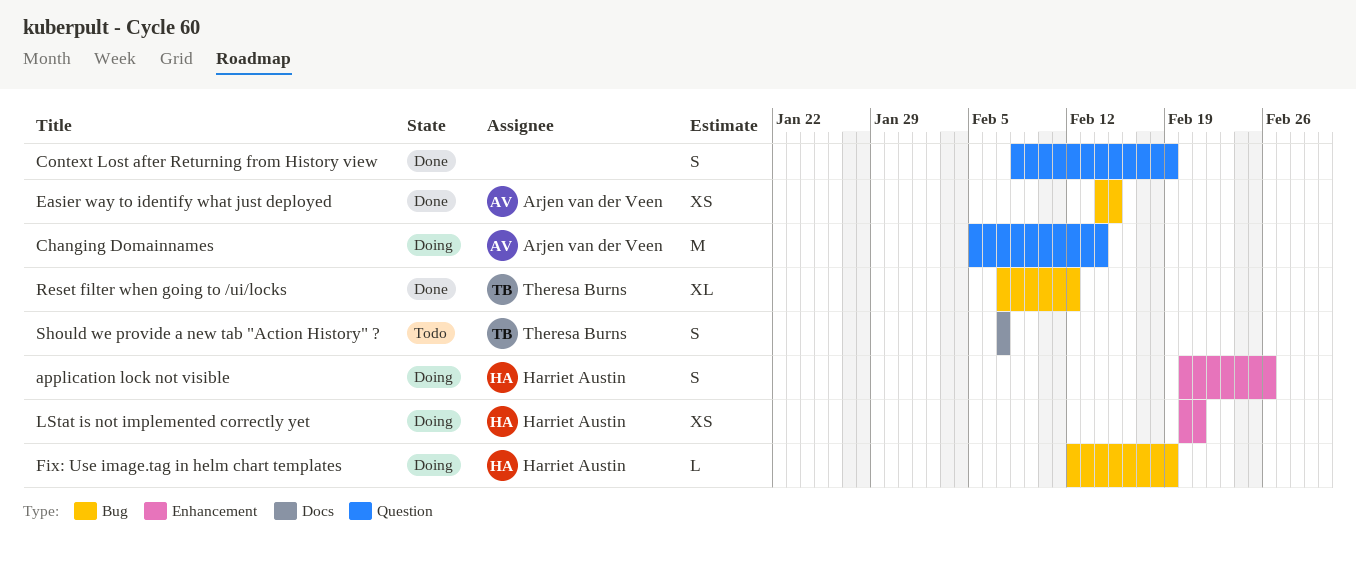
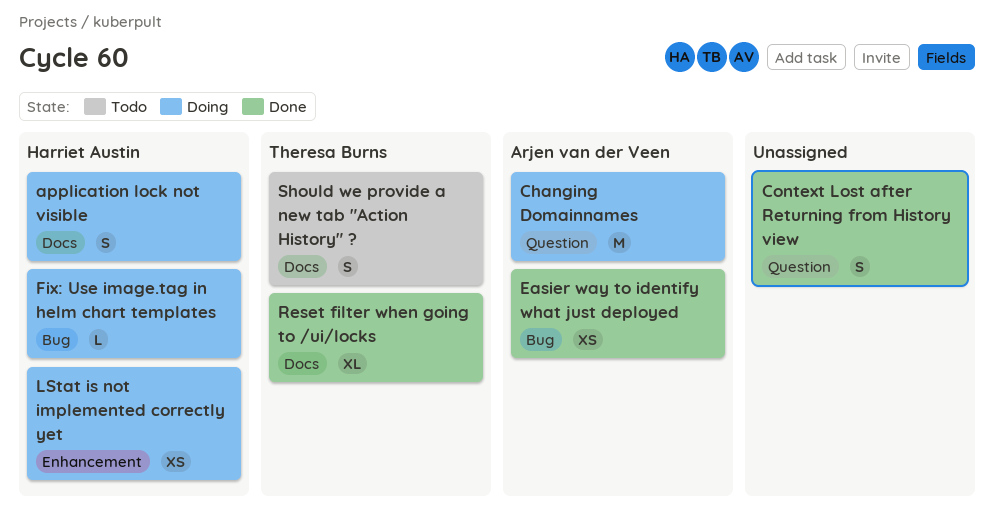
application lock not visible, label: Enhancement -> Docs
Reset filter when going to /ui/locks, label: Bug -> Docs

